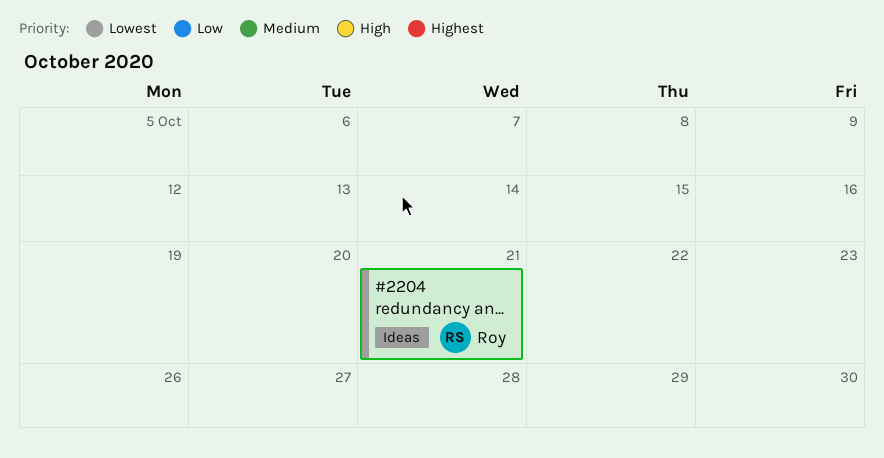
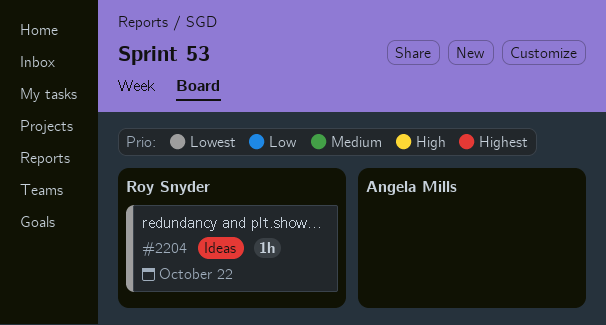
#2204, due: Oct 21 -> Oct 22

